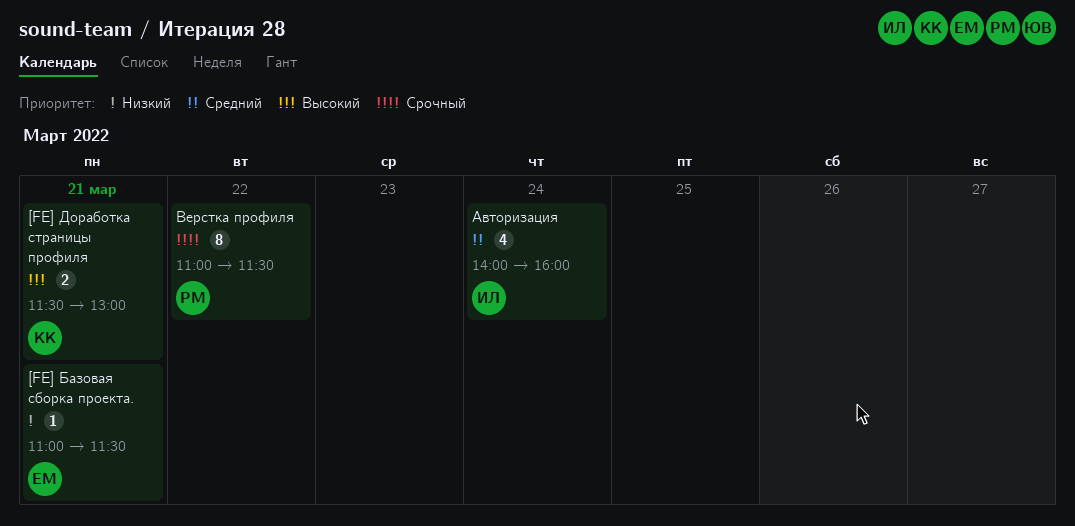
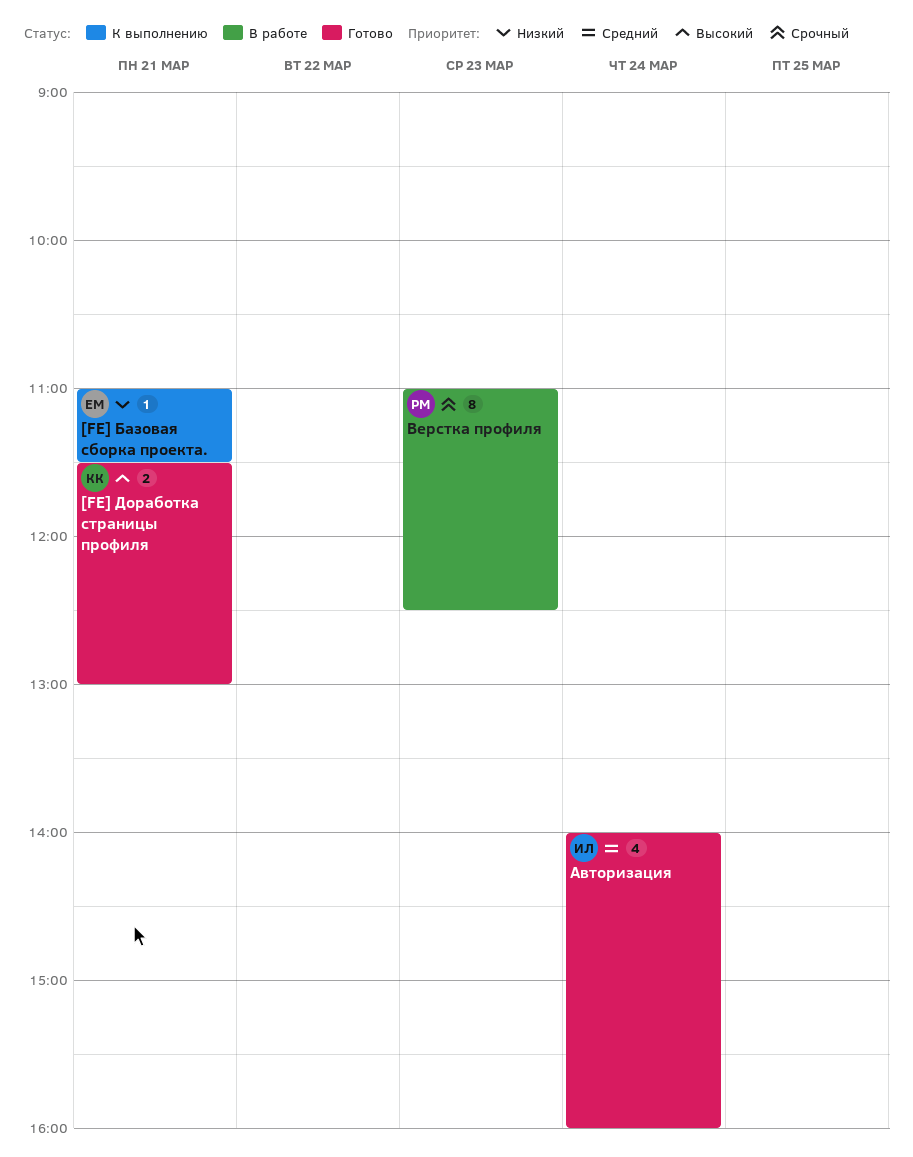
Верстка профиля, day: Mar 22 -> Mar 23
Верстка профиля, ends: 11:30 -> 12:30

